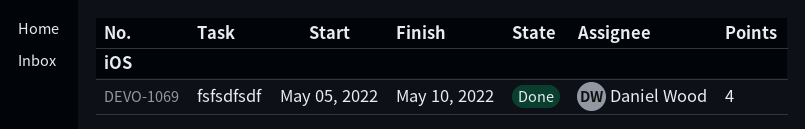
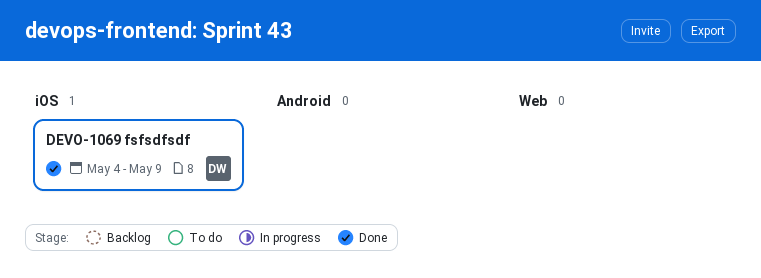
DEVO-1069, start: May 5 -> May 4
DEVO-1069, due: May 10 -> May 9

